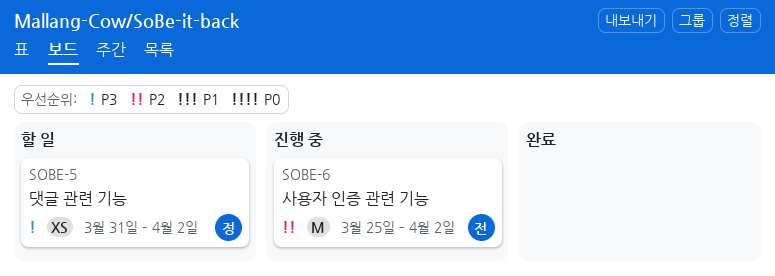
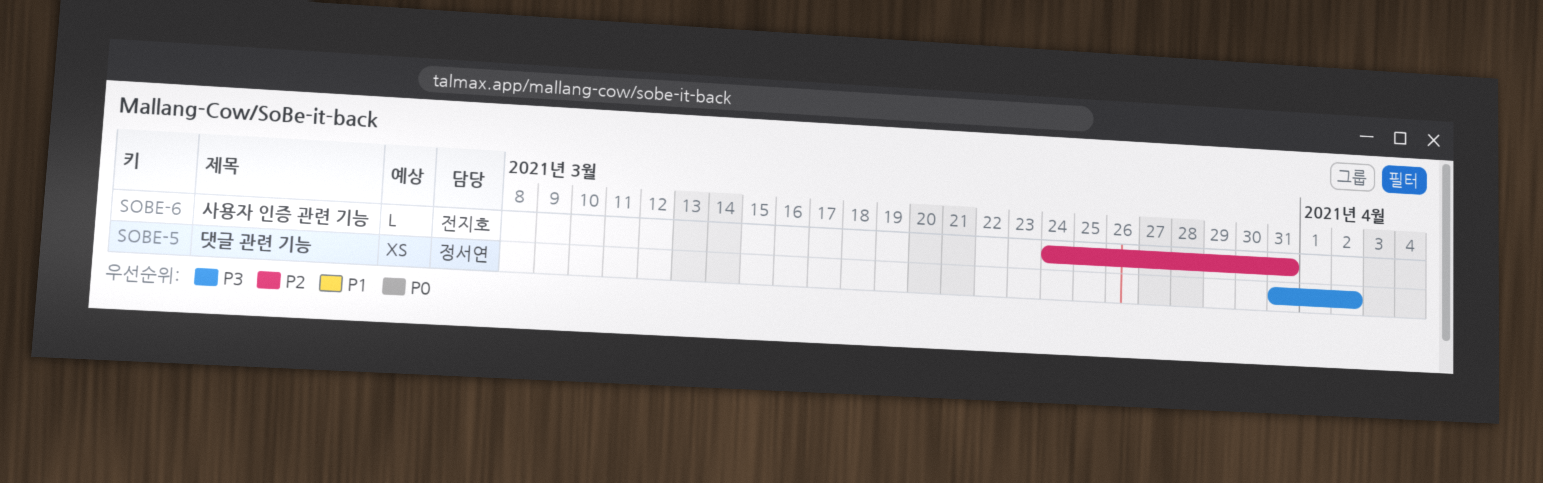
SOBE-6, estimate: M -> L
SOBE-6, start: Mar 25 -> Mar 24
SOBE-6, due: Apr 2 -> Mar 31

